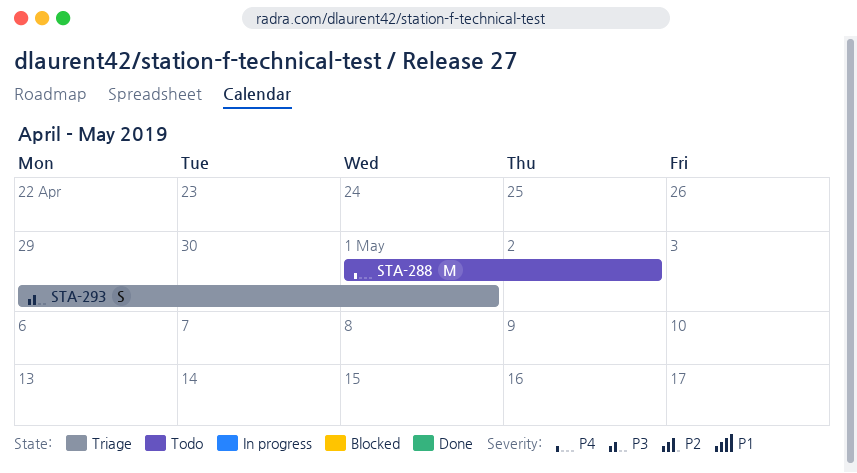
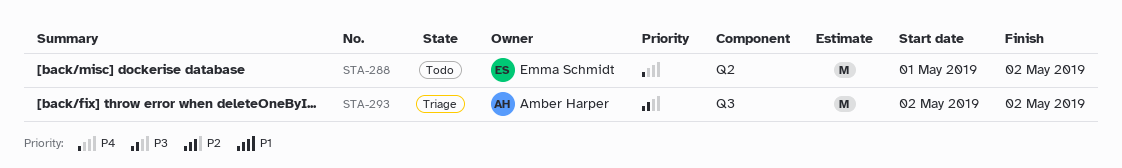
STA-293, estimate: S -> M
STA-293, start: Apr 29 -> May 2
STA-293, due: May 1 -> May 2

